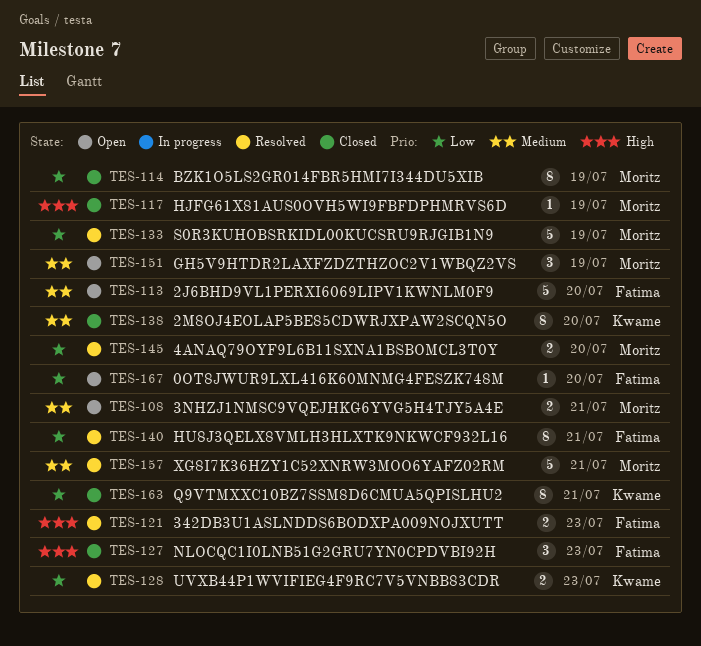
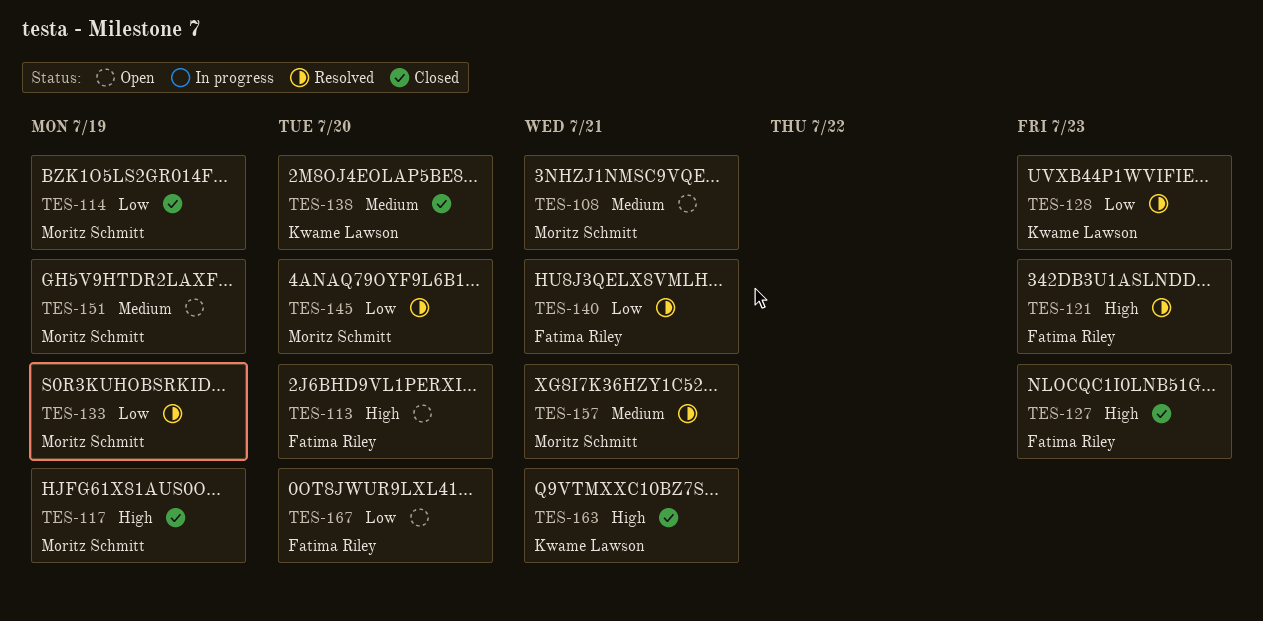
TES-113, priority: Medium -> High
TES-163, priority: Low -> High

